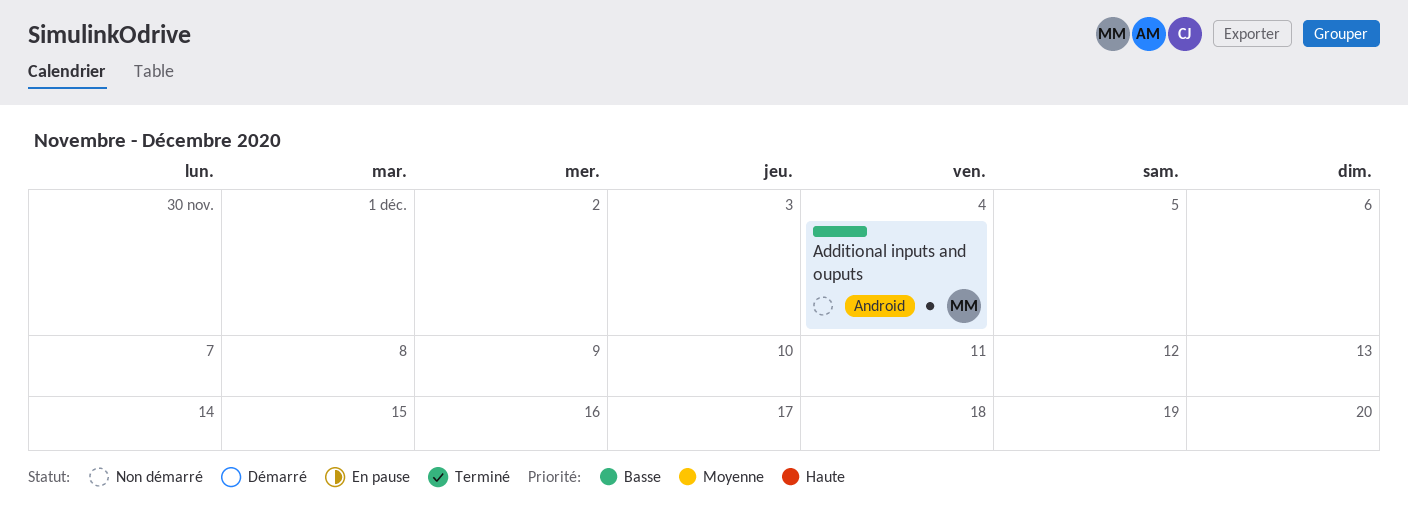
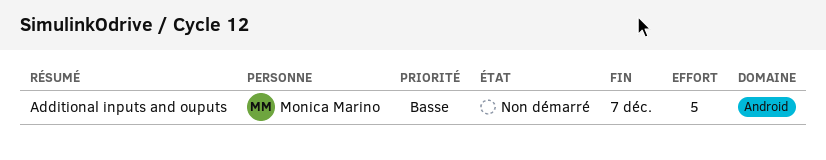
Additional inputs and ouputs, estimate: 1 -> 5
Additional inputs and ouputs, due: Dec 4 -> Dec 7

